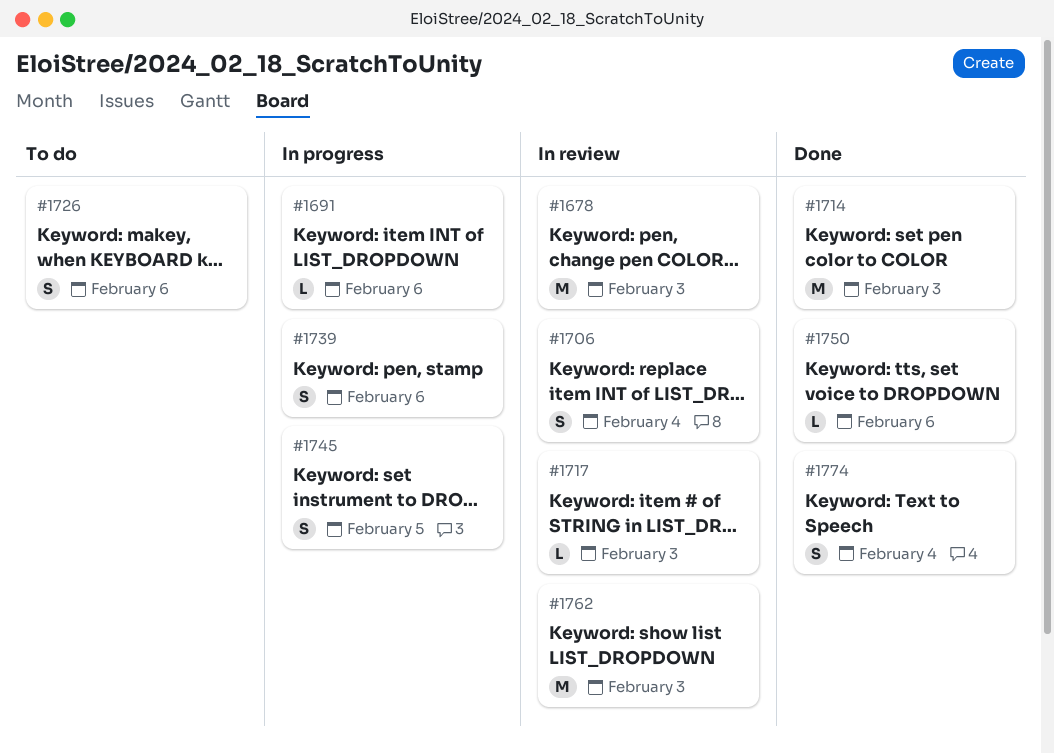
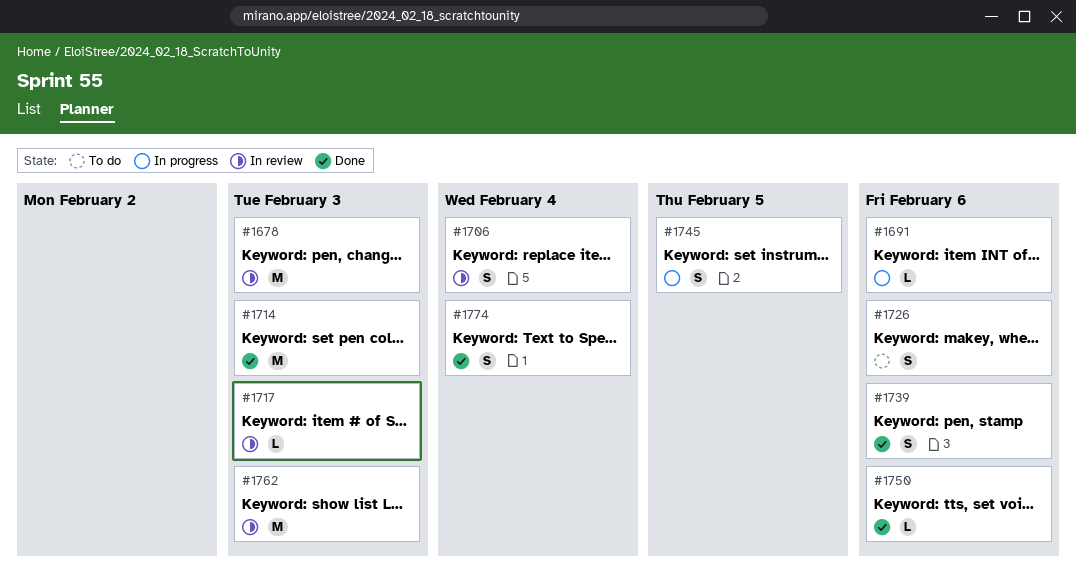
#1739, status: In progress -> Done

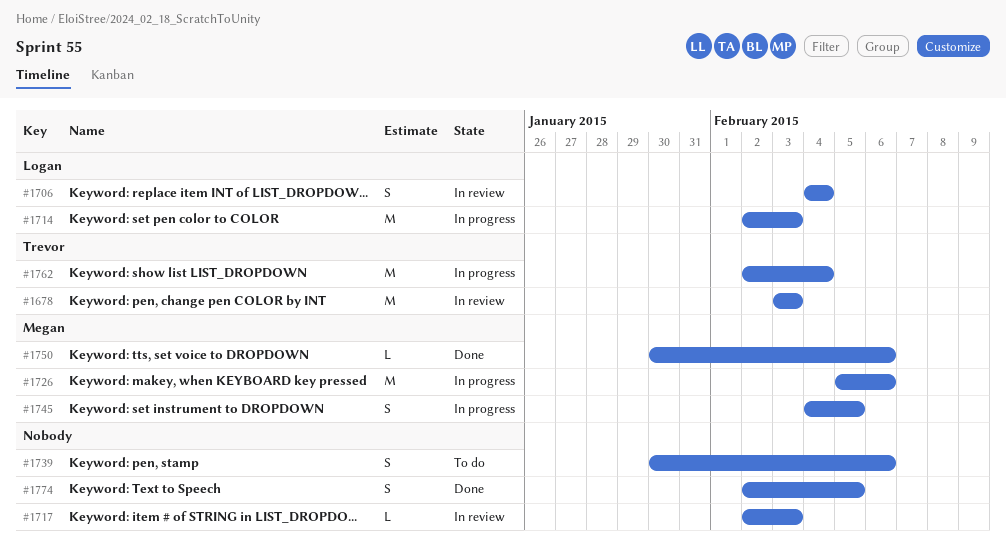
#1691: present -> none
#1714, status: Done -> In progress
#1726, status: To do -> In progress
#1726, estimate: S -> M
#1739, status: Done -> To do
#1762, status: In review -> In progress
#1762, due: Feb 3 -> Feb 4
#1774, due: Feb 4 -> Feb 5

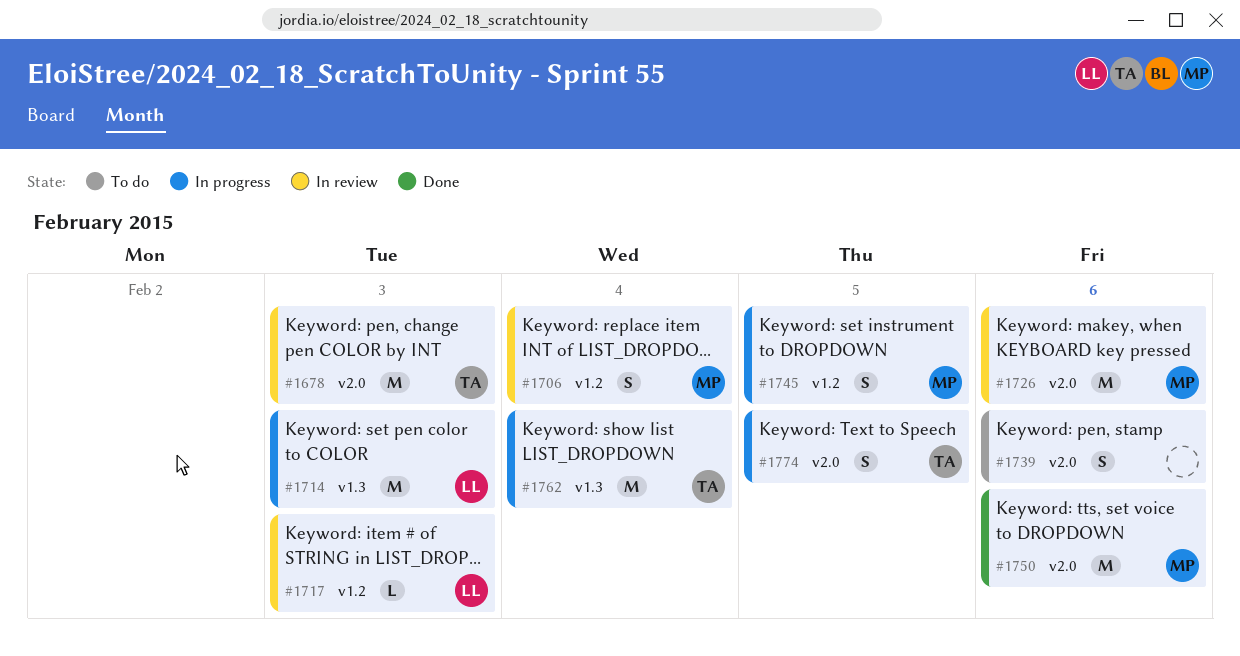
#1706, owner: Logan -> Megan
#1717, owner: none -> Logan
#1726, status: In progress -> In review
#1750, estimate: L -> M
#1774, status: Done -> In progress
#1774, owner: none -> Trevor

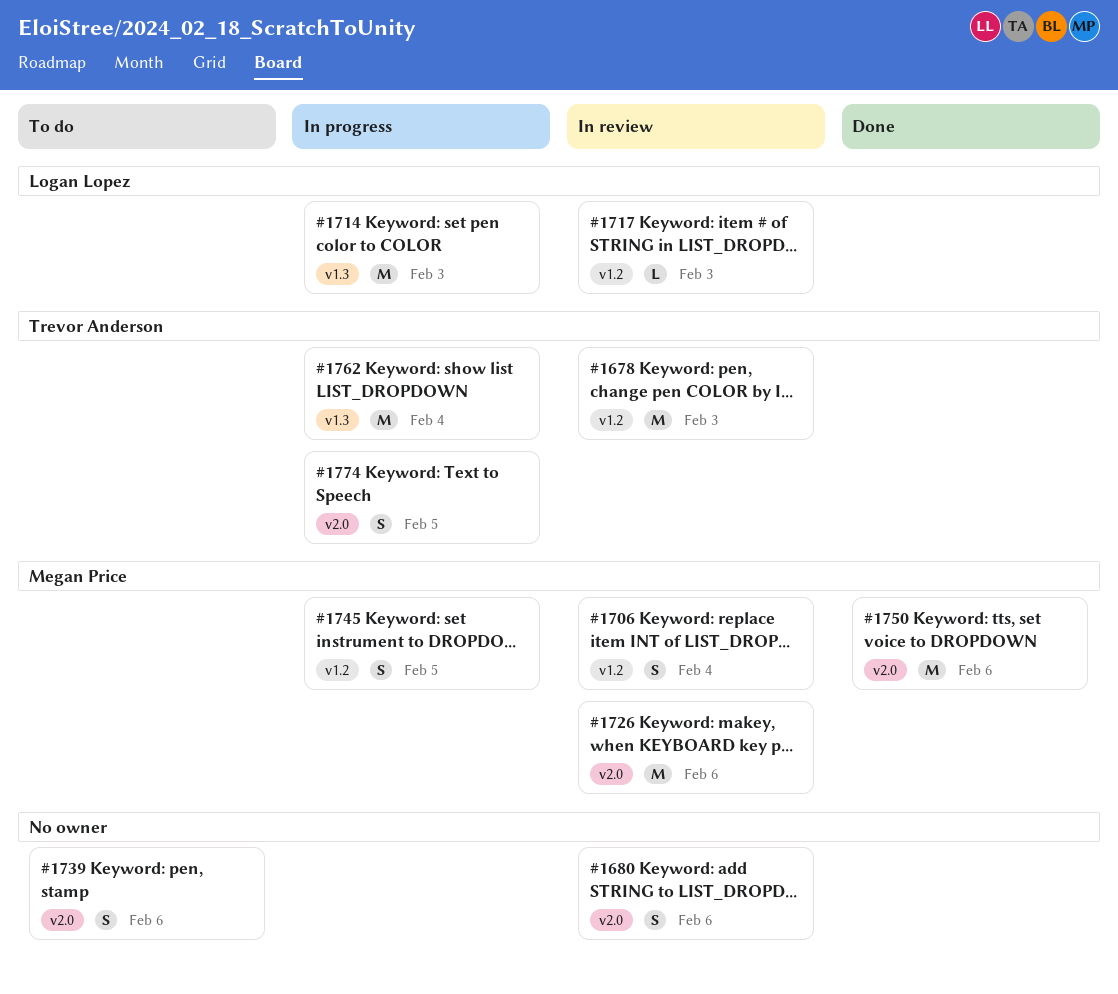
#1678, label: v2.0 -> v1.2
#1680: none -> present

